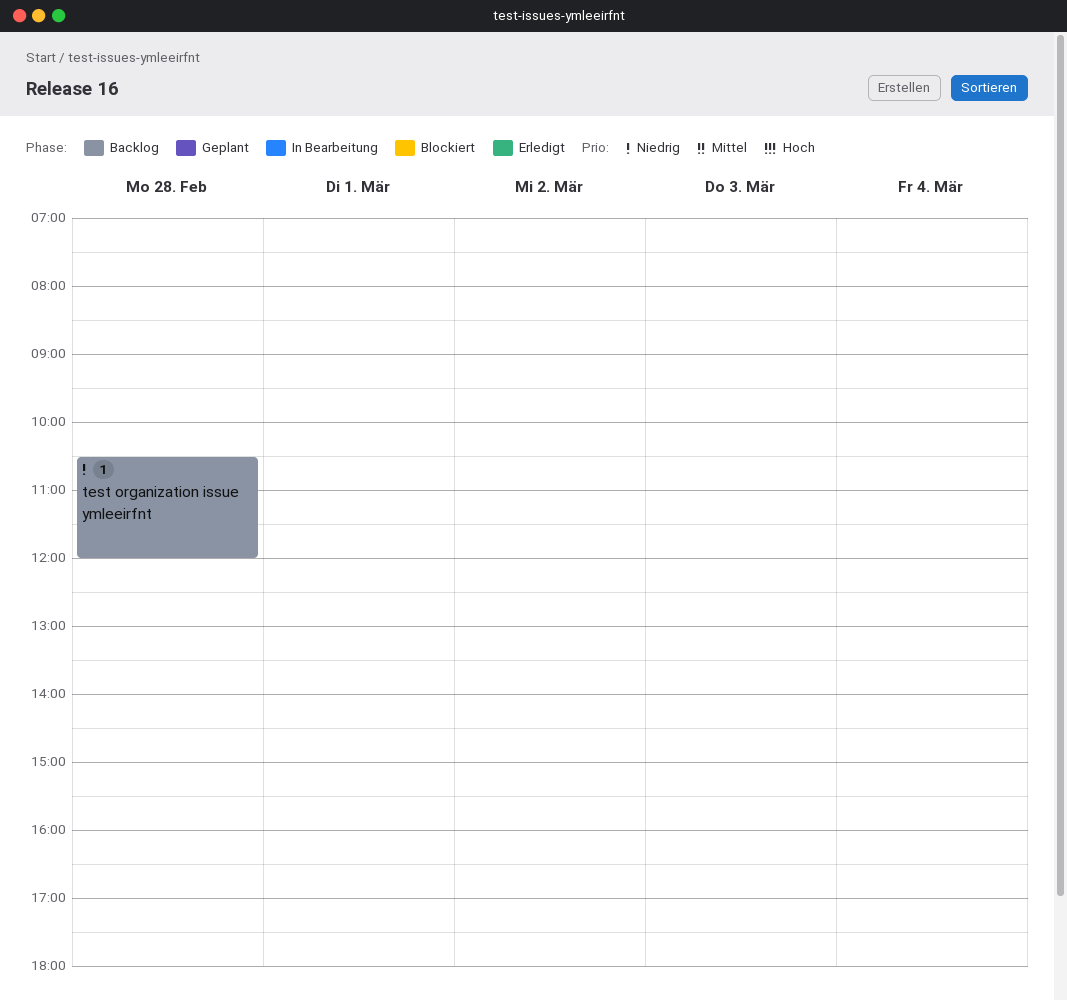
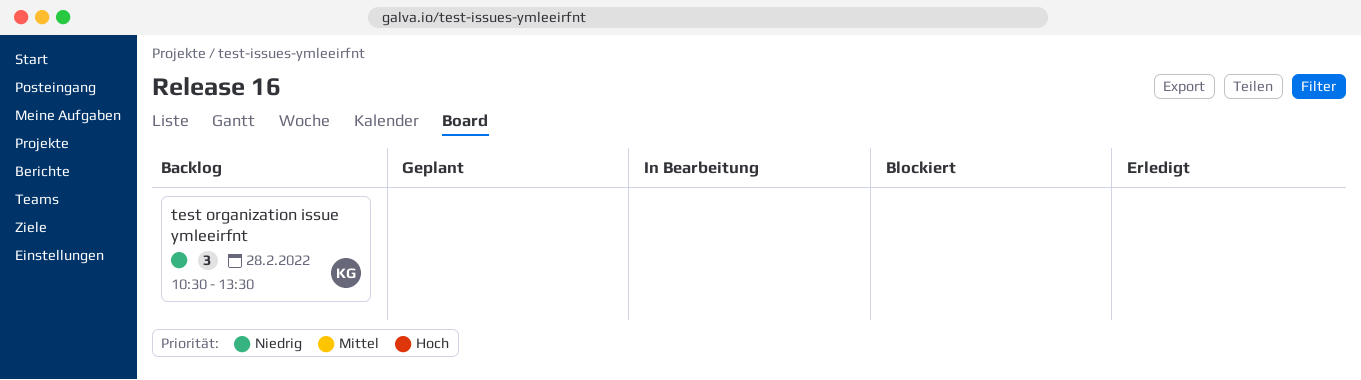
test organization issue ymleeirfnt, estimate: 1 -> 3
test organization issue ymleeirfnt, ends: 12:00 -> 13:30

